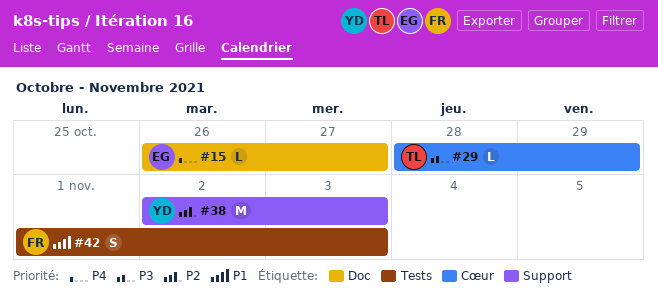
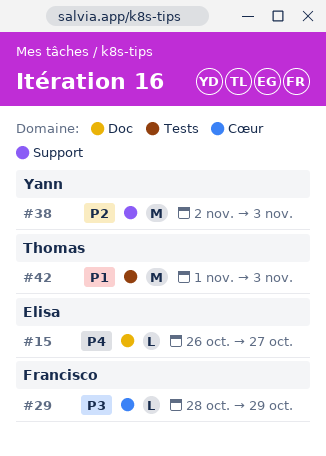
#29, owner: Thomas -> Francisco
#42, owner: Francisco -> Thomas
#42, estimate: S -> M

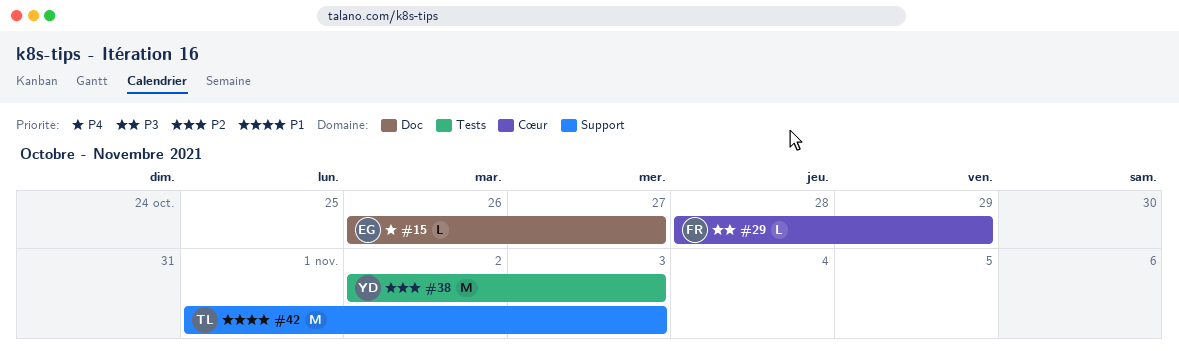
#38, label: Support -> Tests
#42, label: Tests -> Support

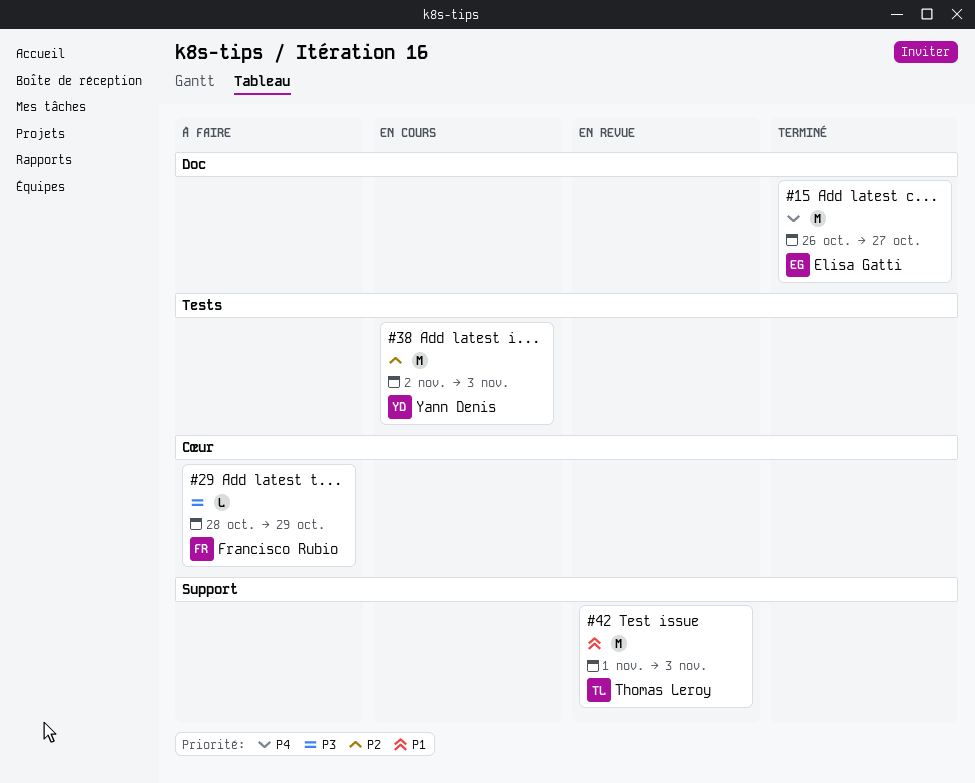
#15, estimate: L -> M

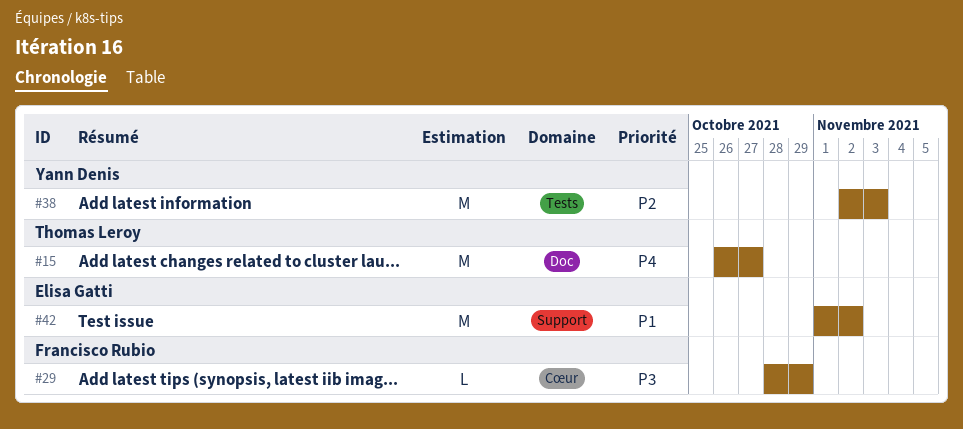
#15, owner: Elisa Gatti -> Thomas Leroy
#42, owner: Thomas Leroy -> Elisa Gatti
#42, due: Nov 3 -> Nov 2

